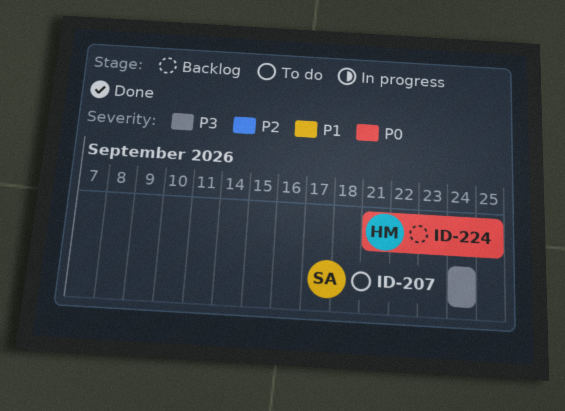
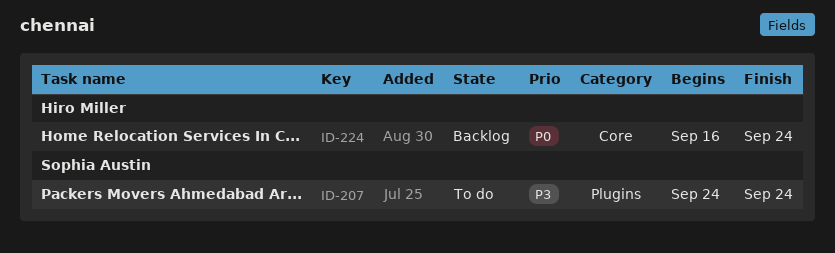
ID-224, start: Sep 21 -> Sep 16
ID-224, due: Sep 25 -> Sep 24

